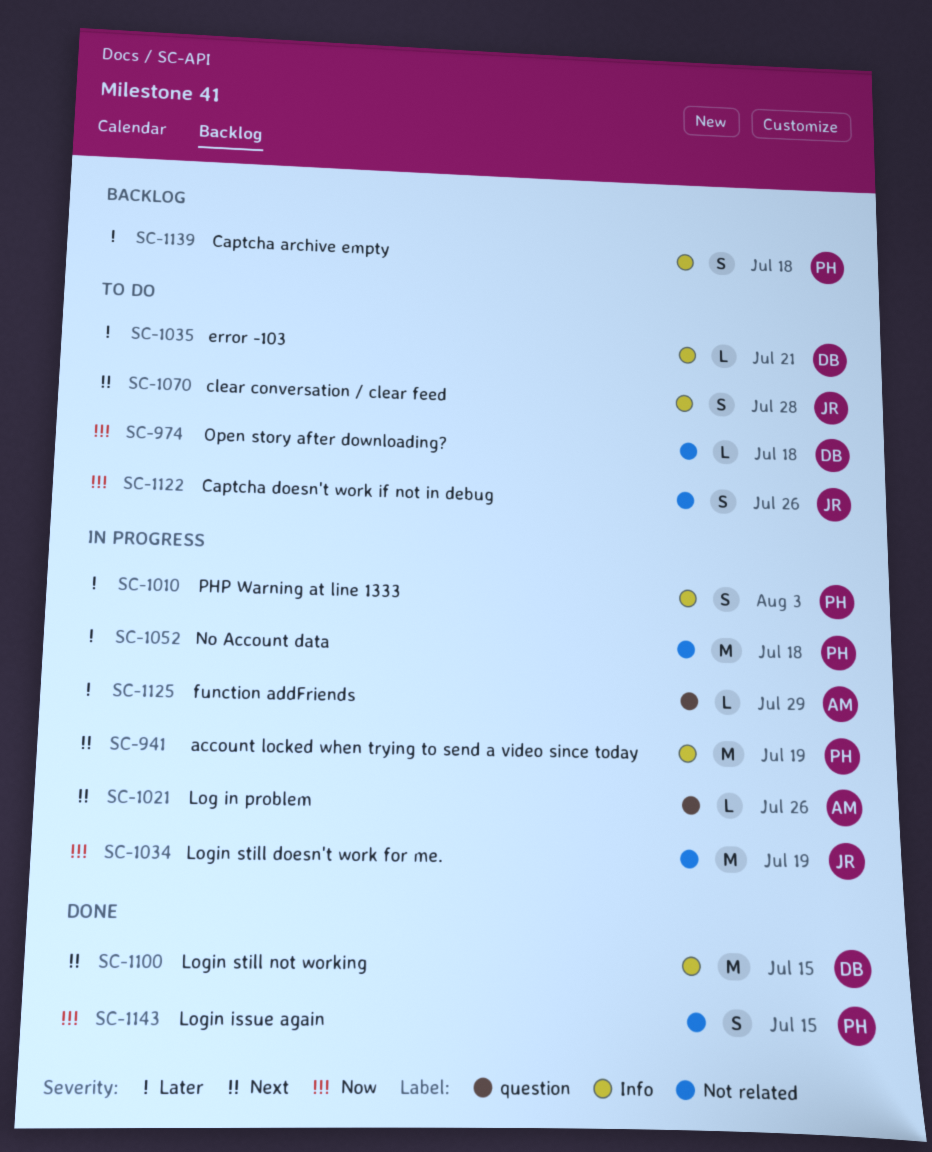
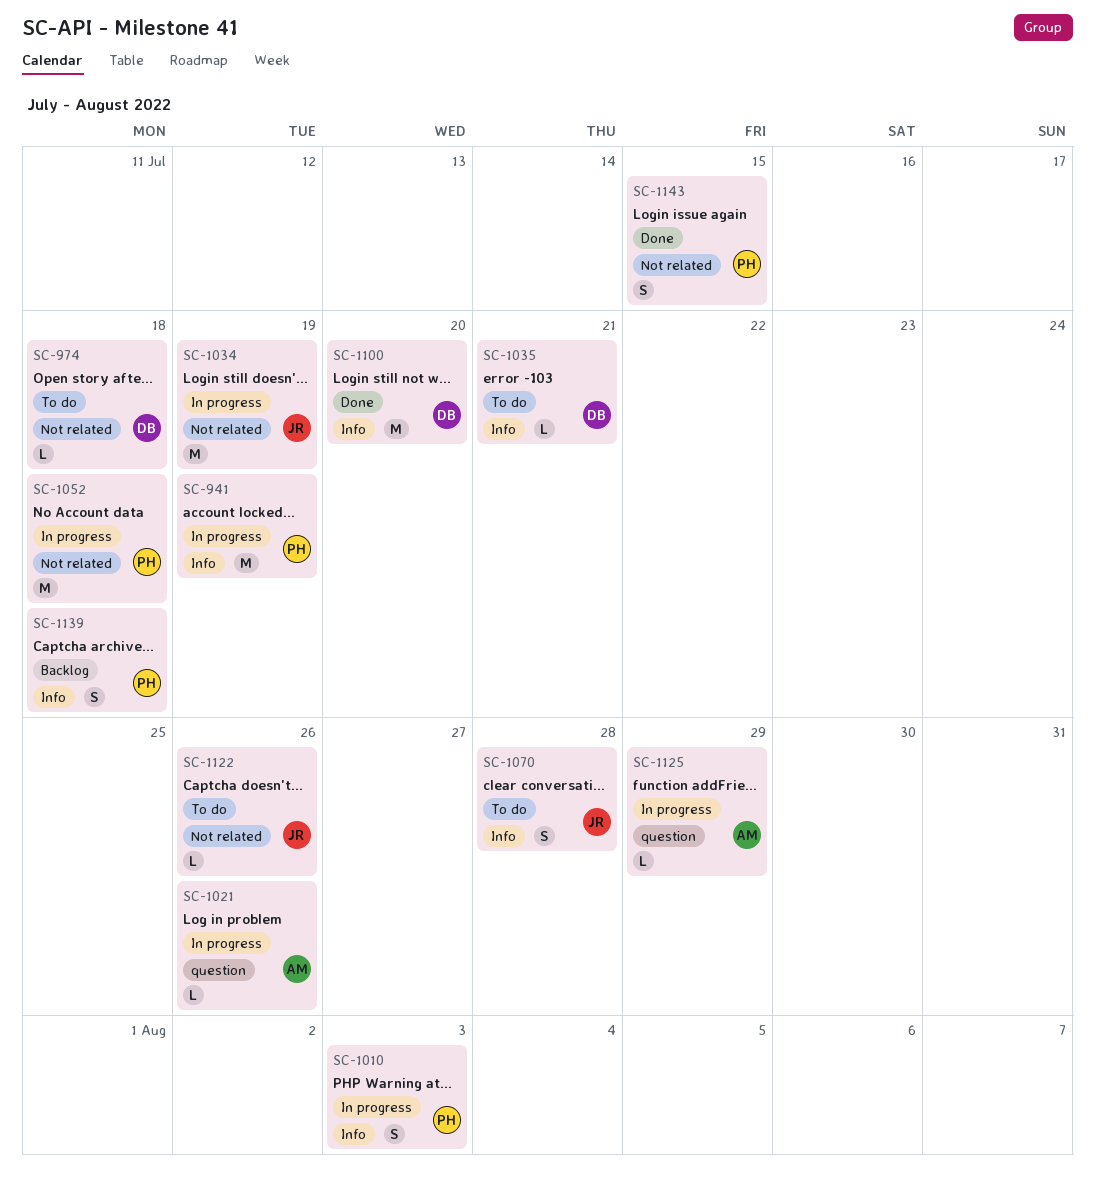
SC-1100, due: Jul 15 -> Jul 20
SC-1122, estimate: S -> L

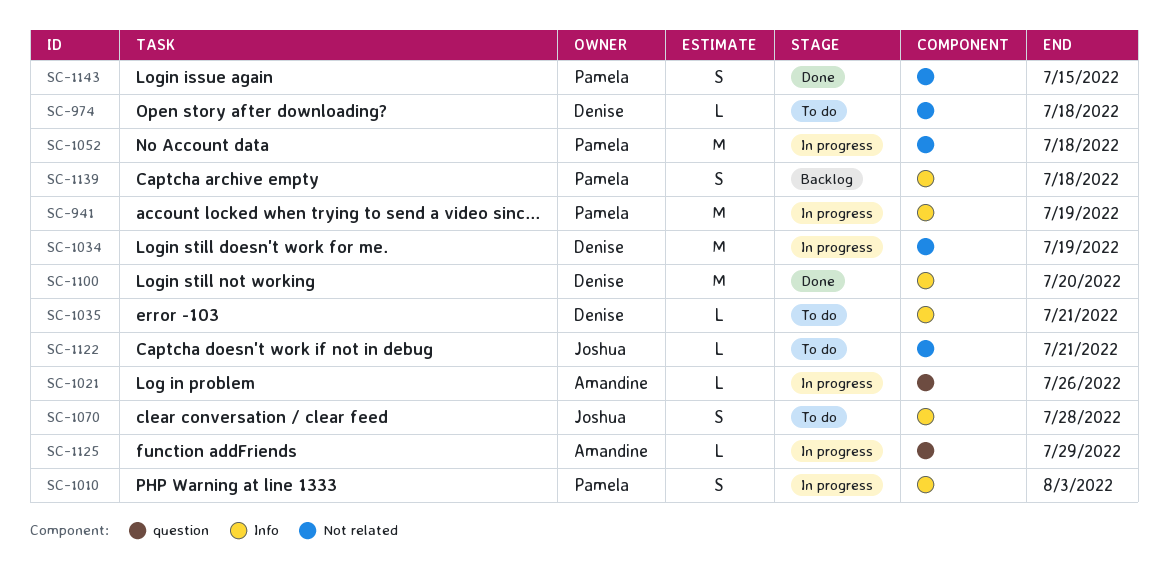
SC-1034, owner: Joshua -> Denise
SC-1122, due: Jul 26 -> Jul 21

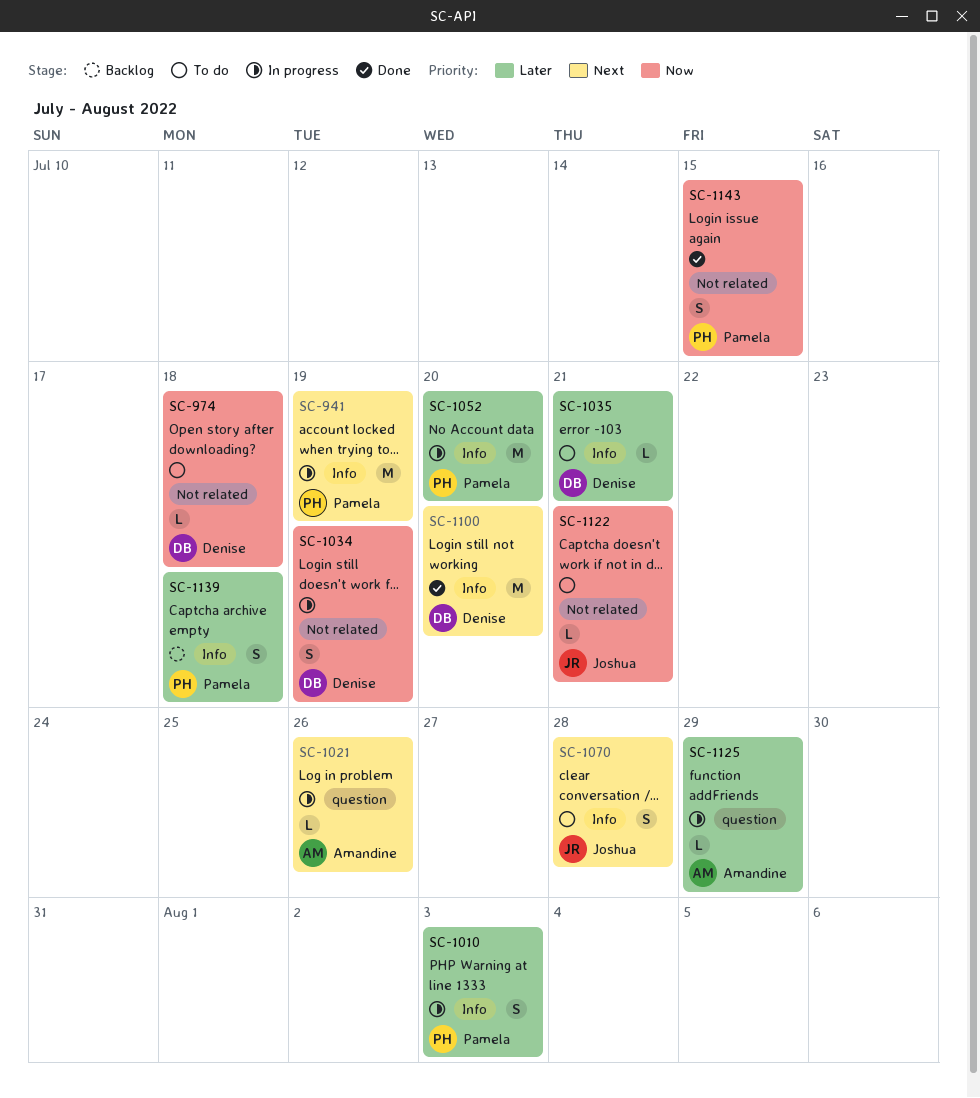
SC-1034, estimate: M -> S
SC-1052, label: Not related -> Info
SC-1052, due: Jul 18 -> Jul 20

